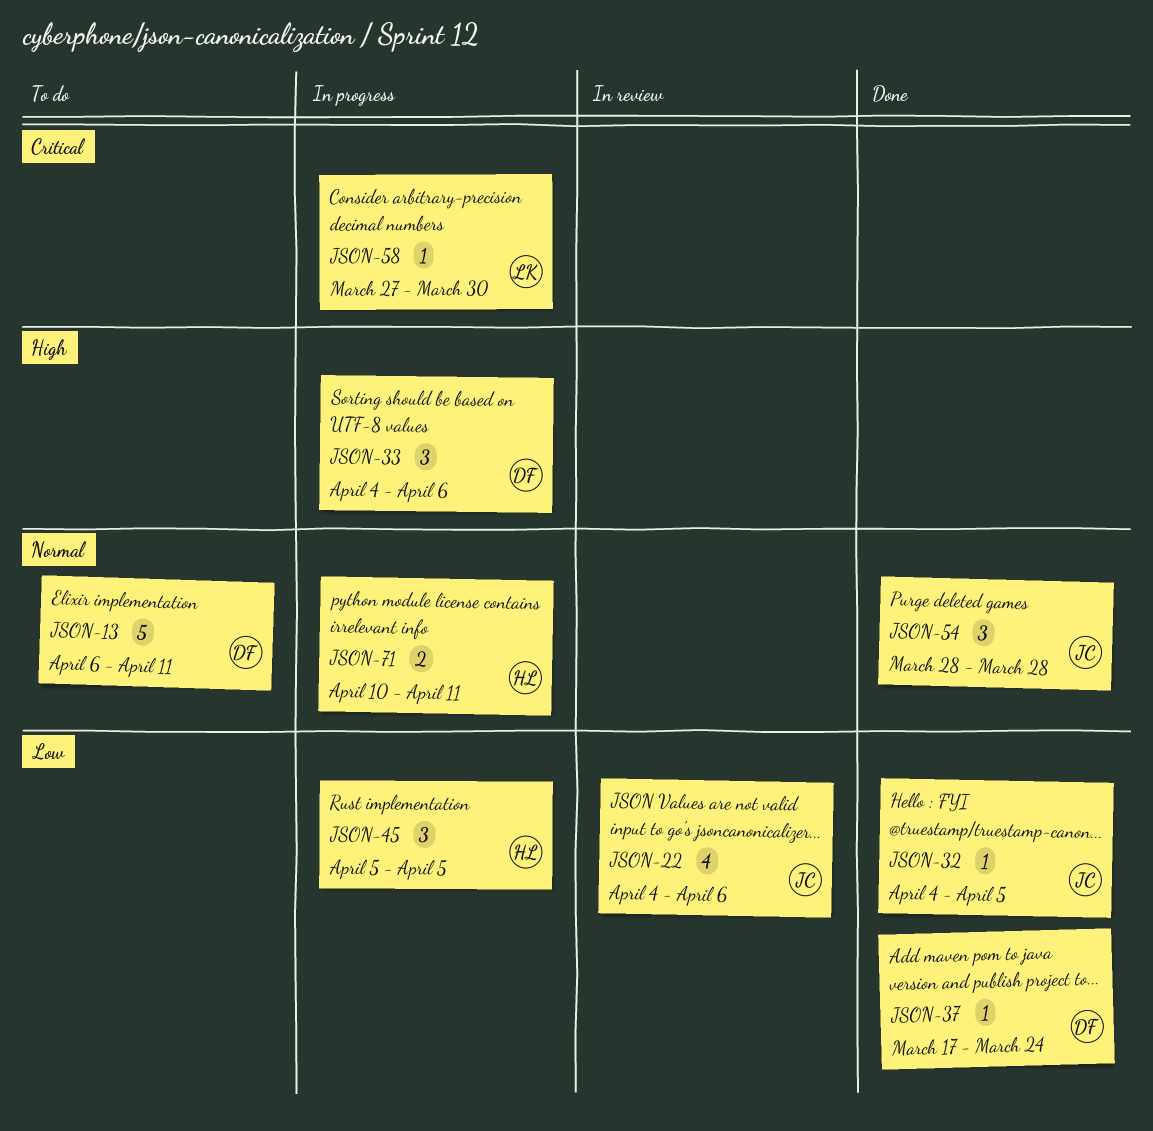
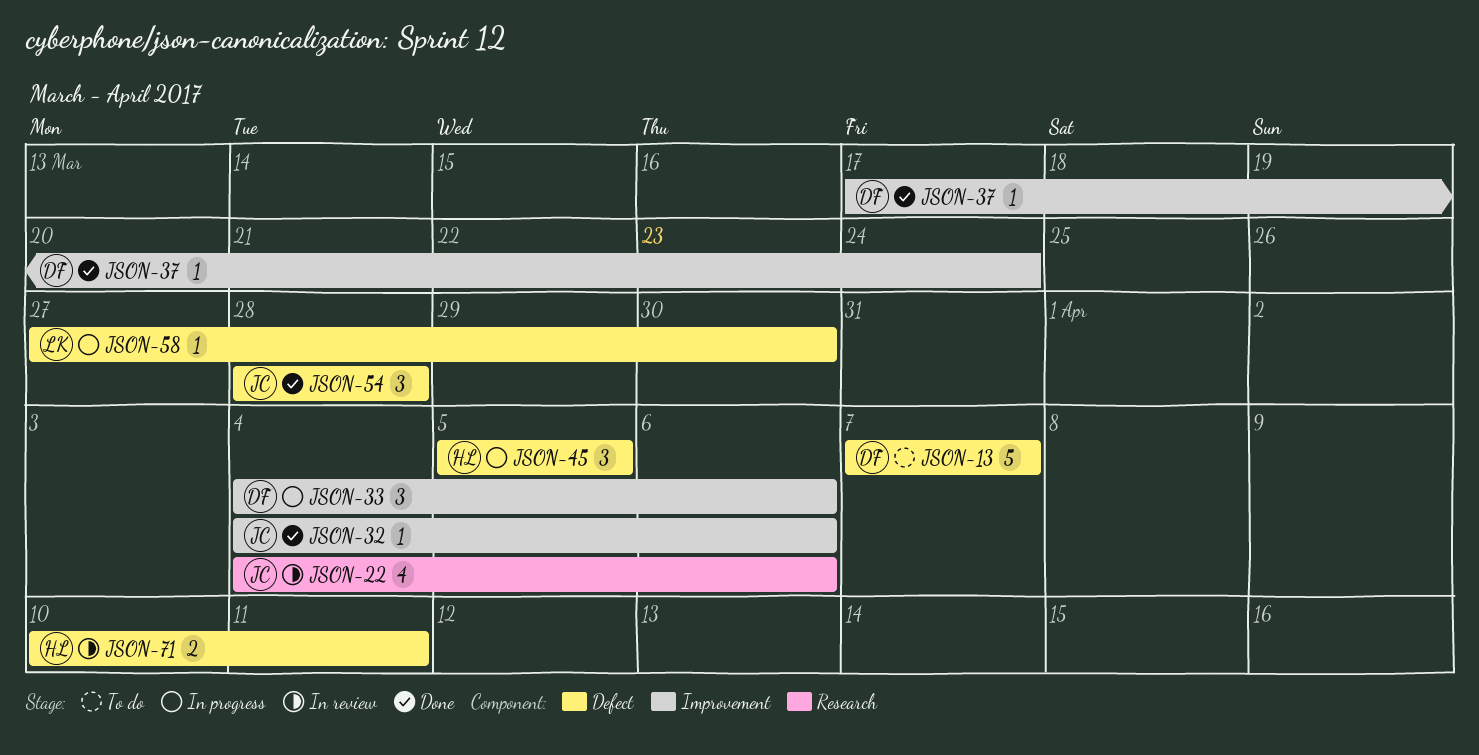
JSON-13, start: Apr 6 -> Apr 7
JSON-13, due: Apr 11 -> Apr 7
JSON-32, due: Apr 5 -> Apr 6
JSON-71, status: In progress -> In review

